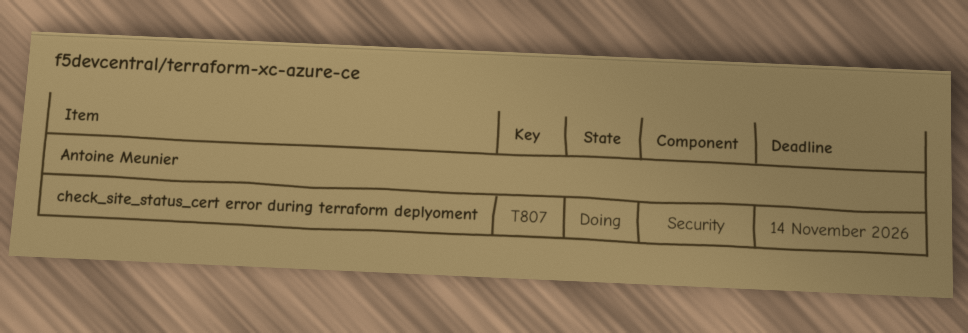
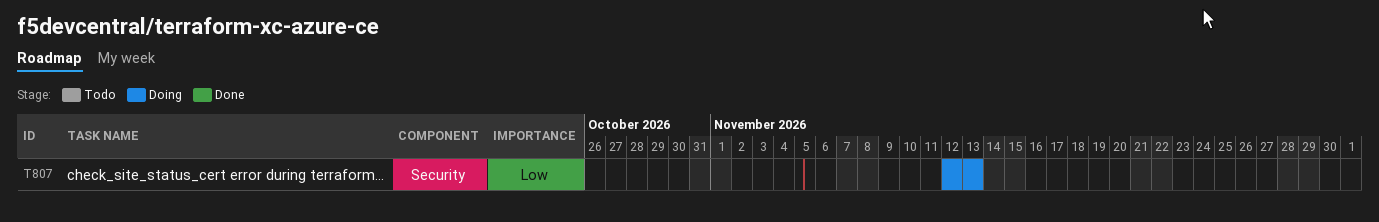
T807, due: Nov 14 -> Nov 13

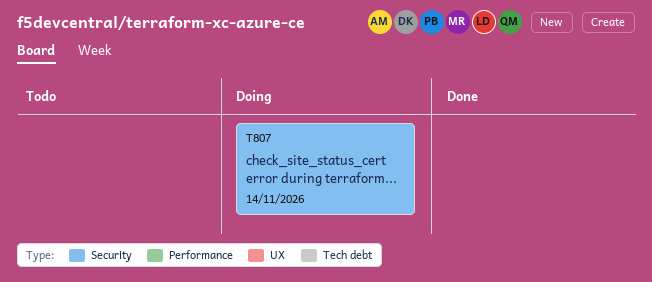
T807, due: Nov 13 -> Nov 14

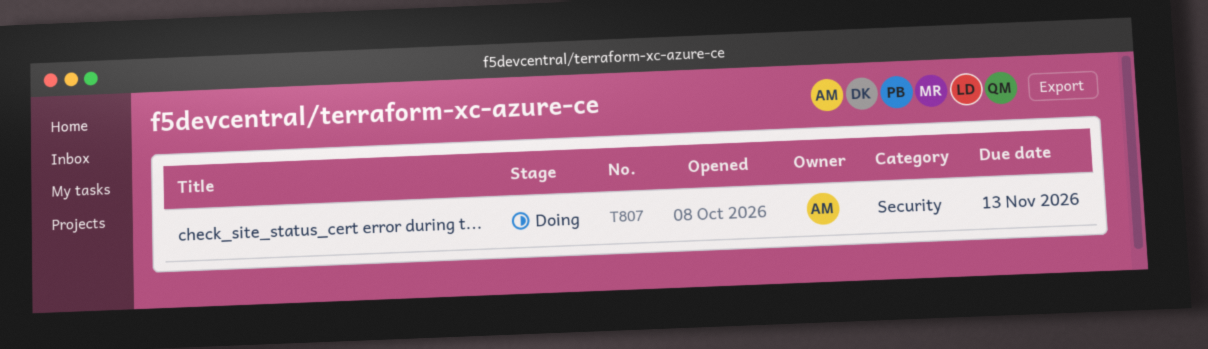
T807, due: Nov 14 -> Nov 13

